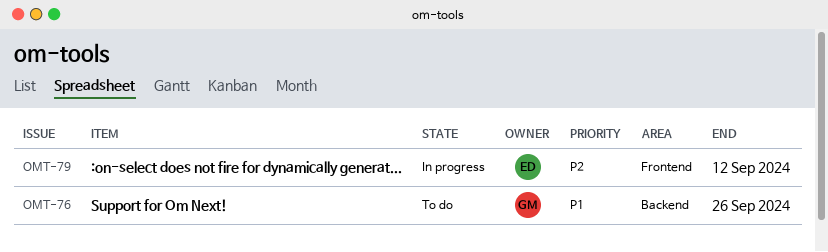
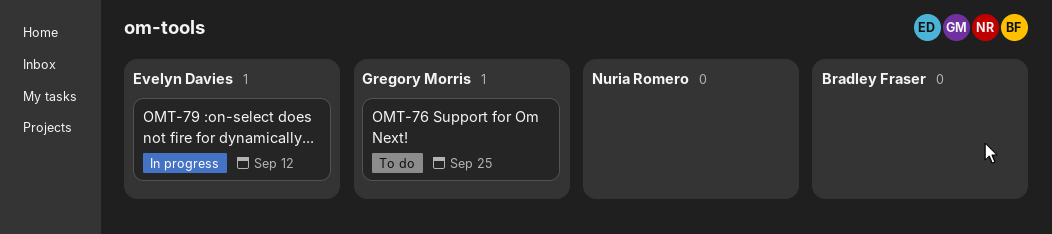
OMT-76, due: Sep 26 -> Sep 25

